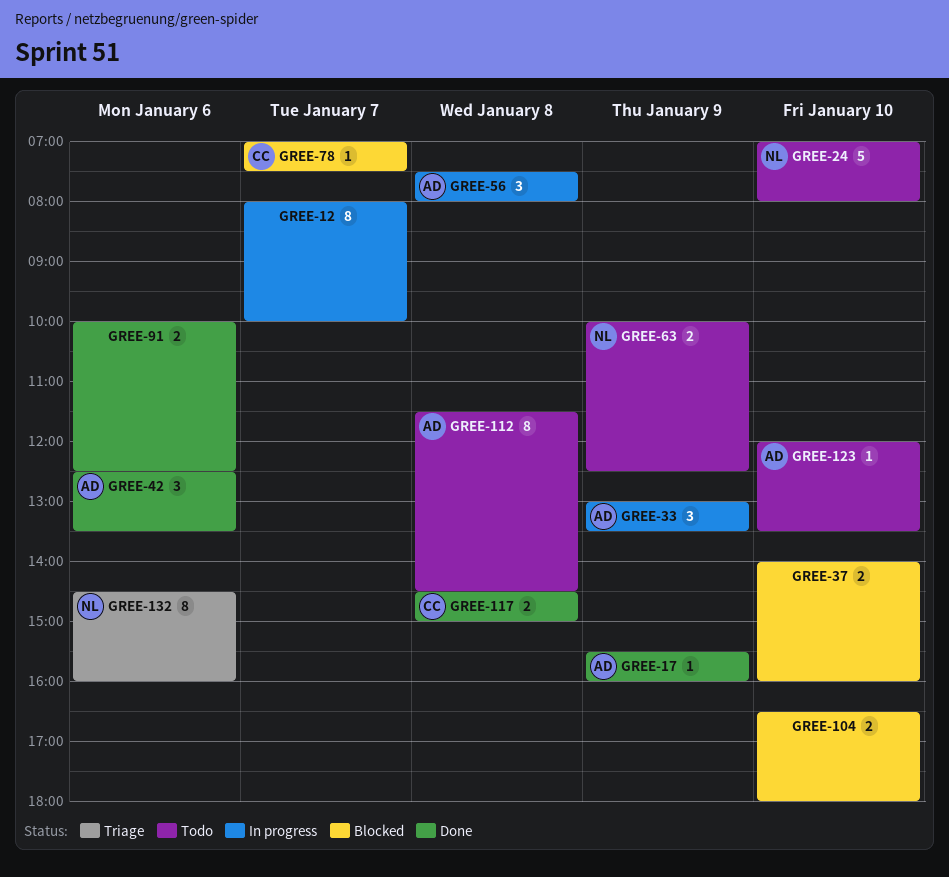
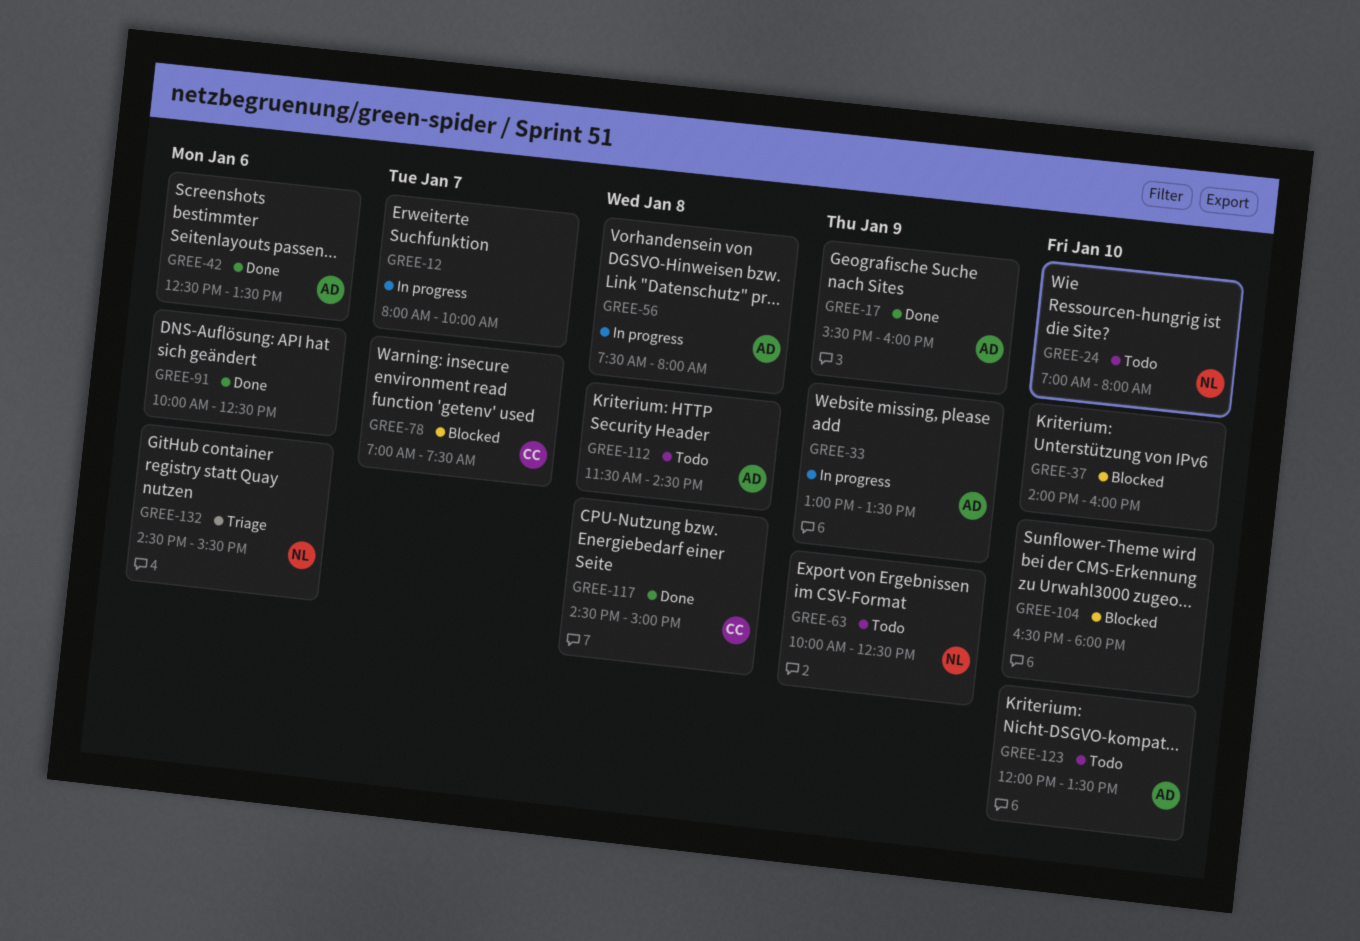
GREE-132, ends: 16:00 -> 15:30

